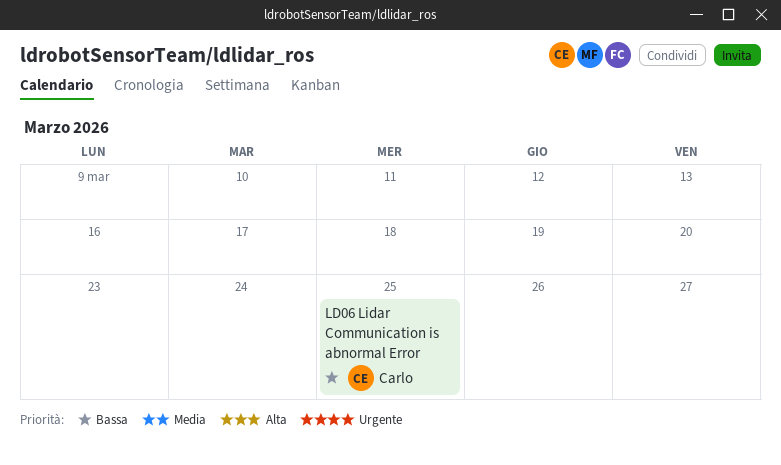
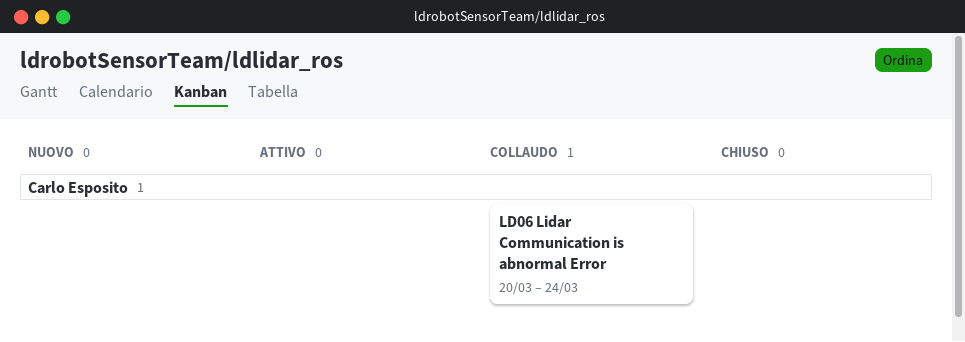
LD06 Lidar Communication is abnormal Error, due: Mar 25 -> Mar 24

